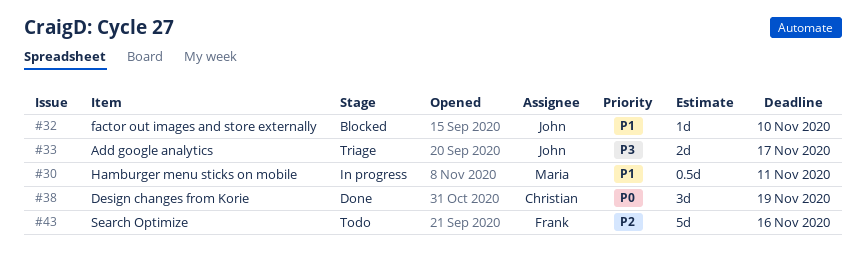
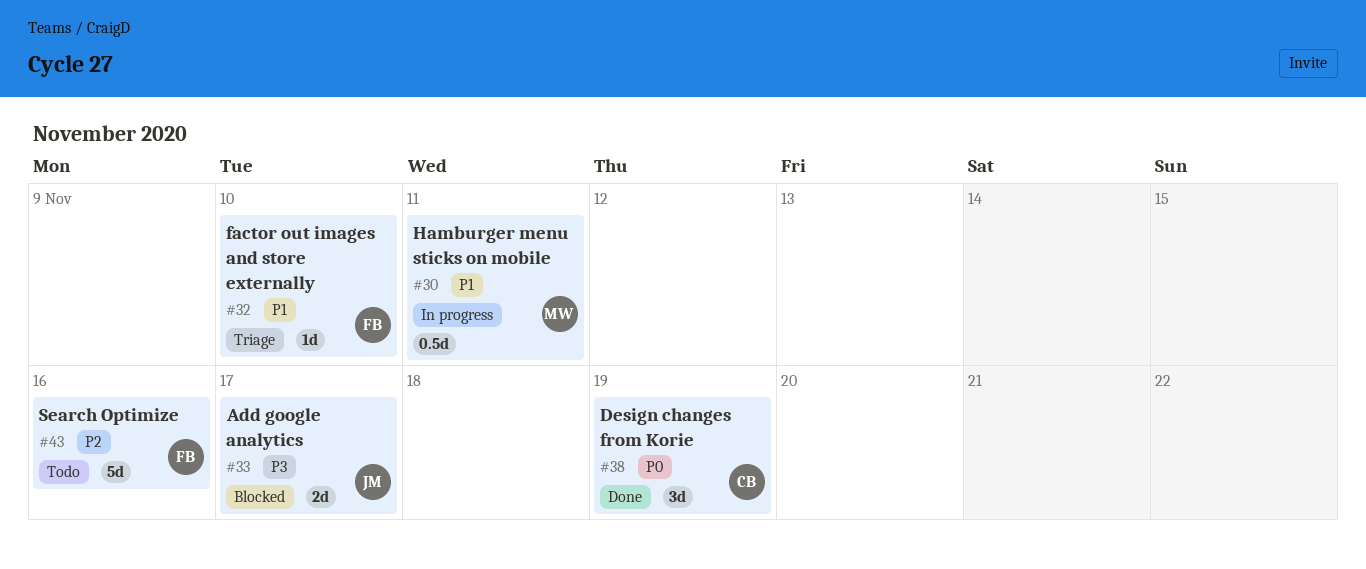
#32, status: Blocked -> Triage
#32, owner: John -> Frank
#33, status: Triage -> Blocked

